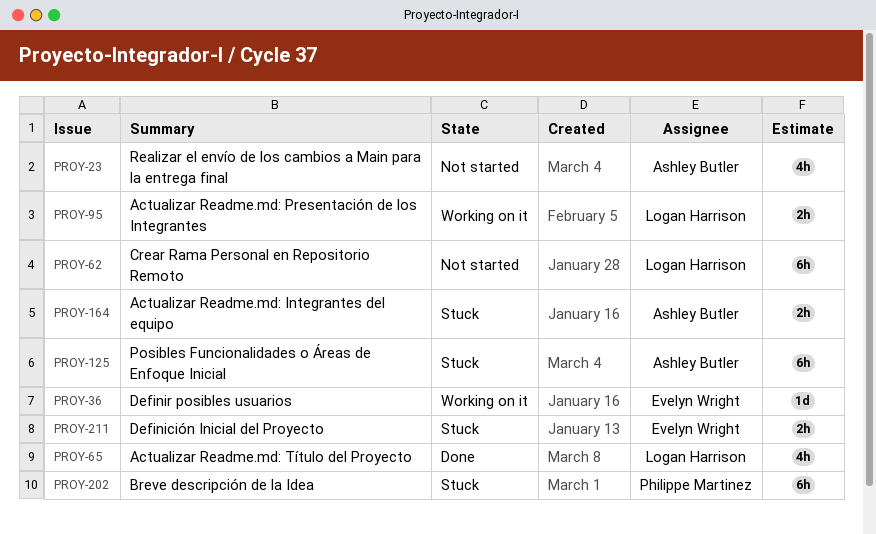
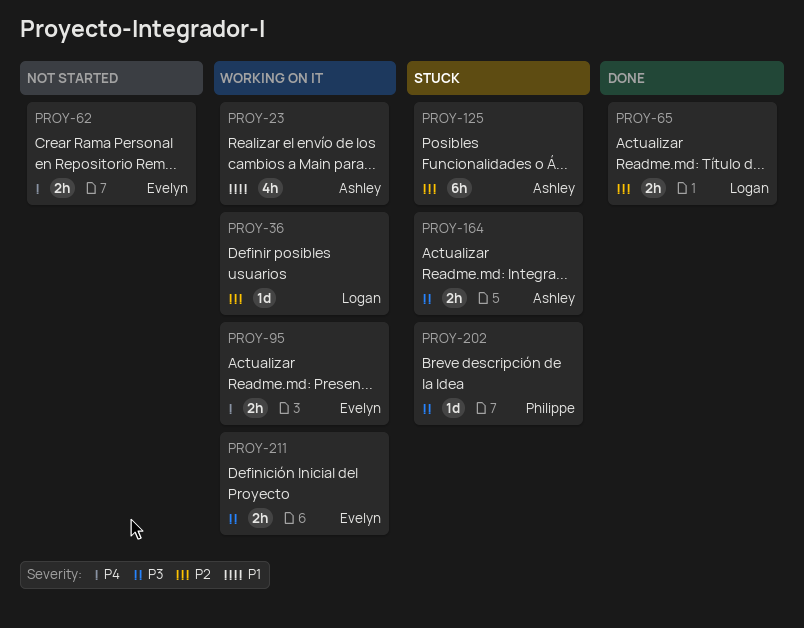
PROY-23, status: Not started -> Working on it
PROY-36, owner: Evelyn Wright -> Logan Harrison
PROY-62, owner: Logan Harrison -> Evelyn Wright
PROY-62, estimate: 6h -> 2h
PROY-65, estimate: 4h -> 2h
PROY-95, owner: Logan Harrison -> Evelyn Wright
PROY-202, estimate: 6h -> 1d
PROY-211, status: Stuck -> Working on it

